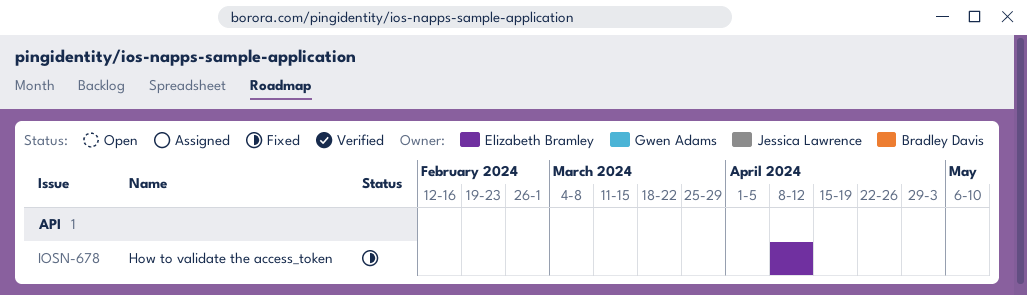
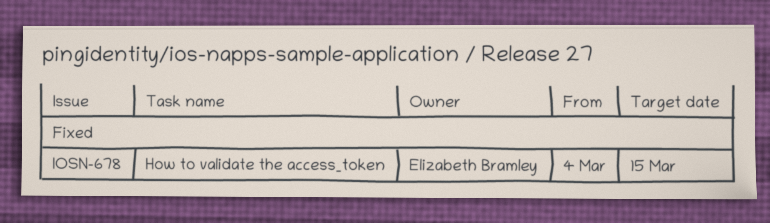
IOSN-678, start: Apr 8 -> Mar 4
IOSN-678, due: Apr 12 -> Mar 15

